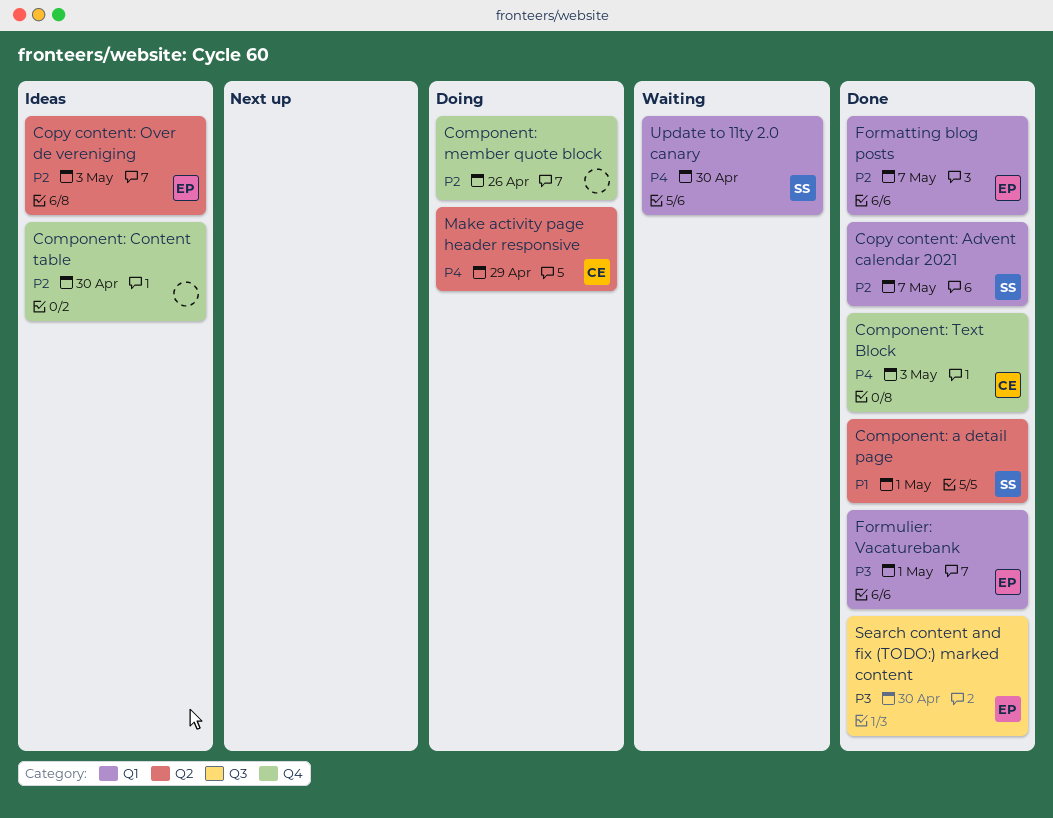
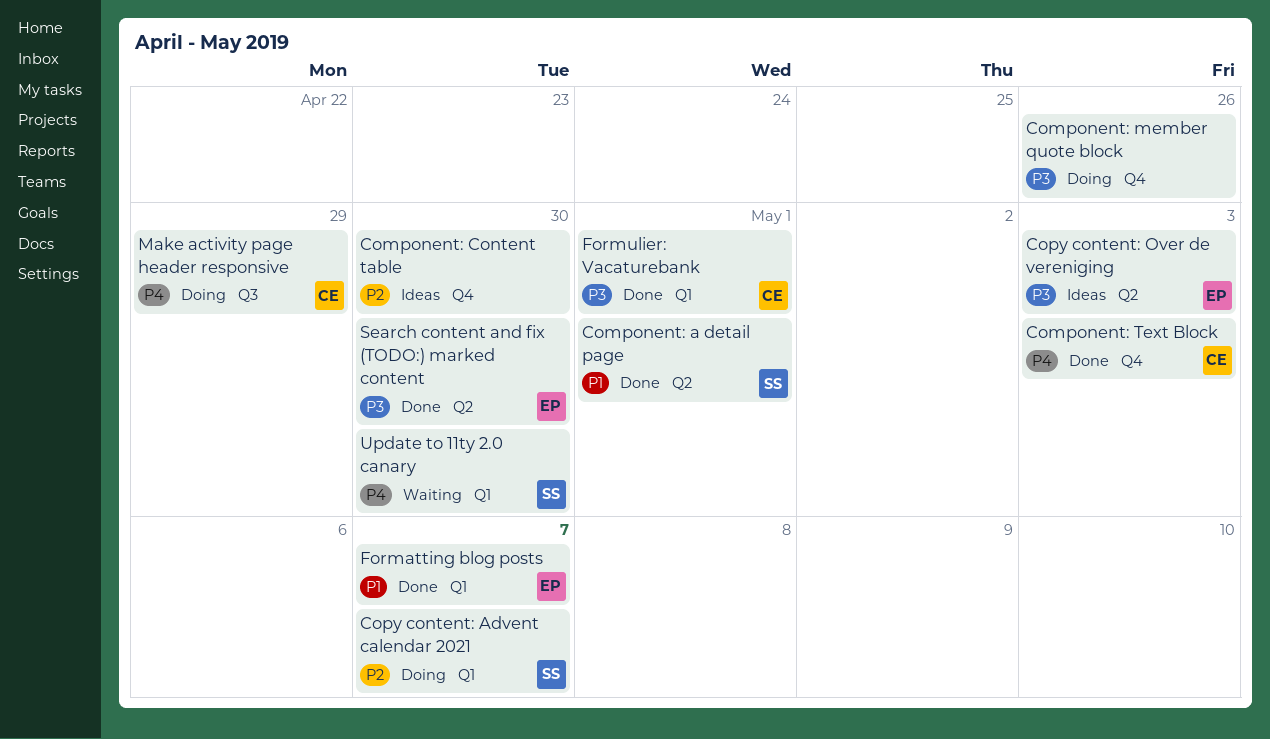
Component: member quote block, priority: P2 -> P3
Copy content: Advent calendar 2021, status: Done -> Doing
Copy content: Over de vereniging, priority: P2 -> P3
Formatting blog posts, priority: P2 -> P1
Formulier: Vacaturebank, owner: EP -> CE
Make activity page header responsive, label: Q2 -> Q3
Search content and fix (TODO:) marked content, label: Q3 -> Q2

